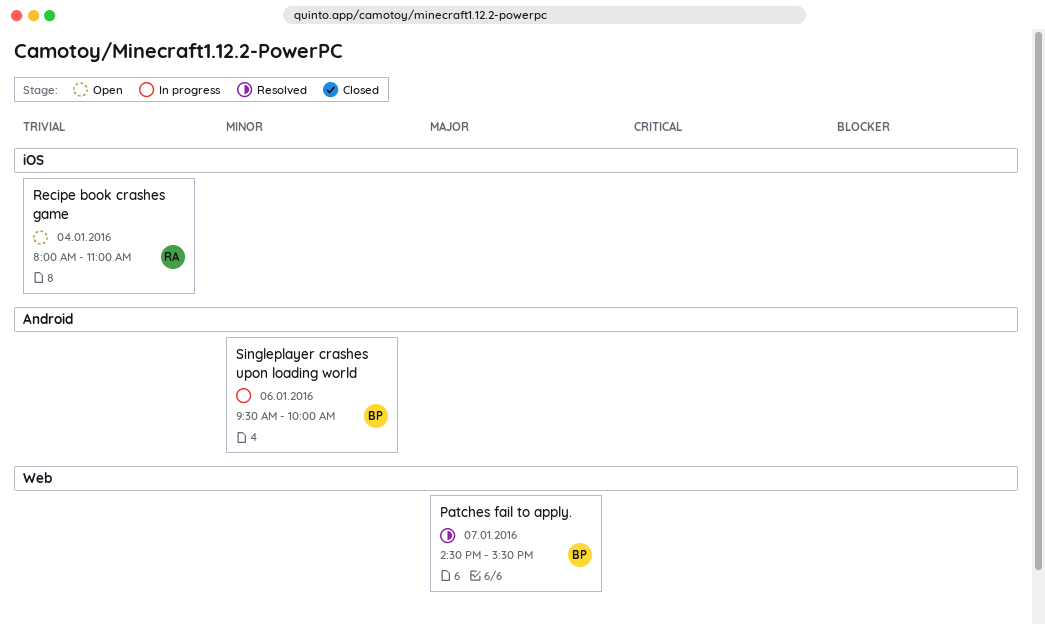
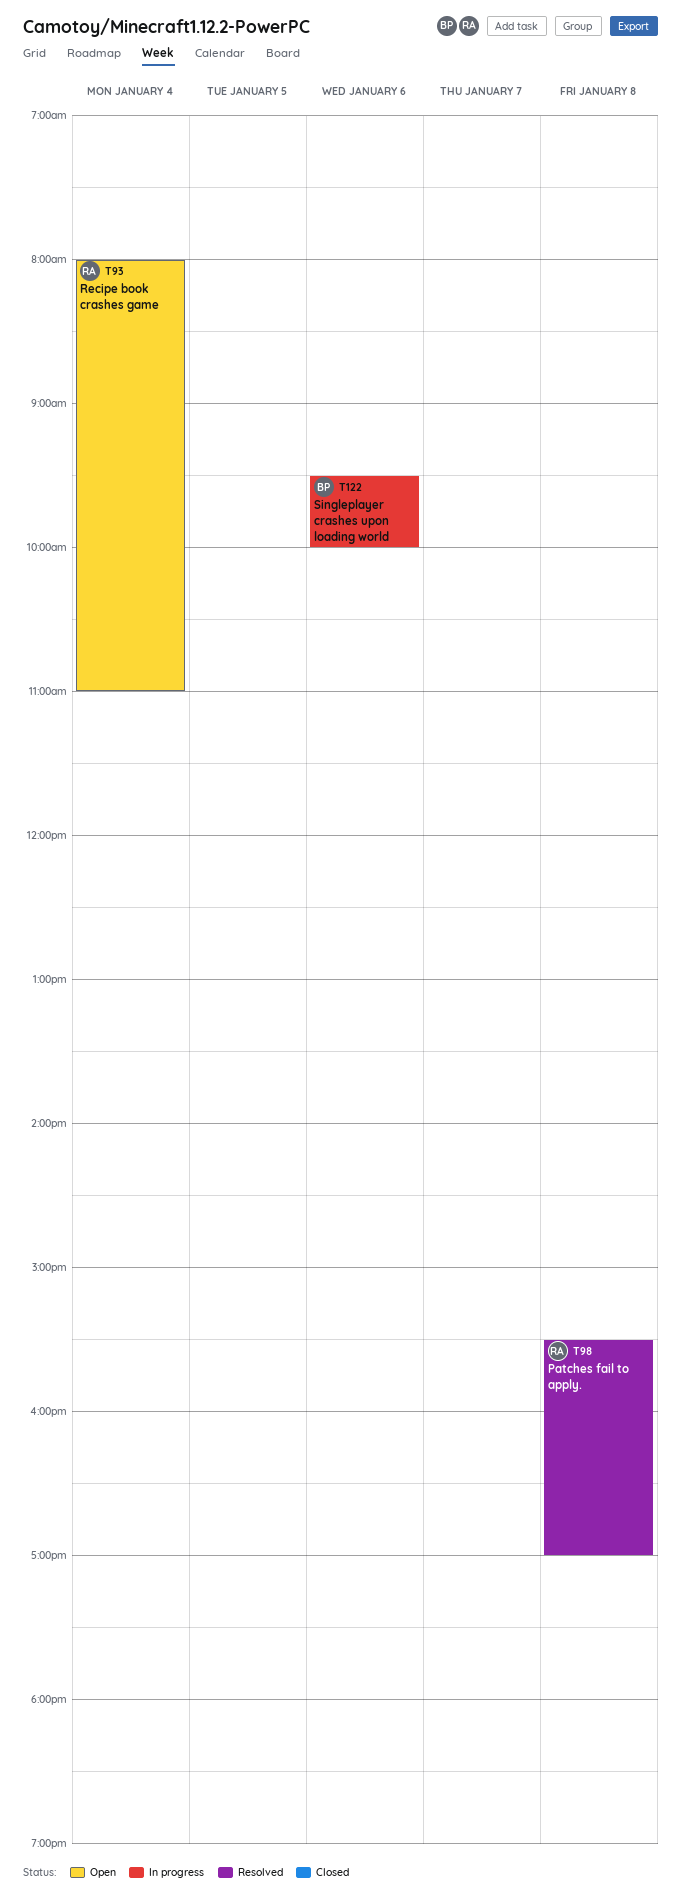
Patches fail to apply., owner: BP -> RA
Patches fail to apply., day: Jan 7 -> Jan 8
Patches fail to apply., begins: 14:30 -> 15:30
Patches fail to apply., ends: 15:30 -> 17:00

